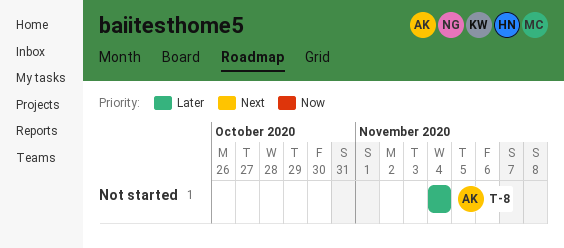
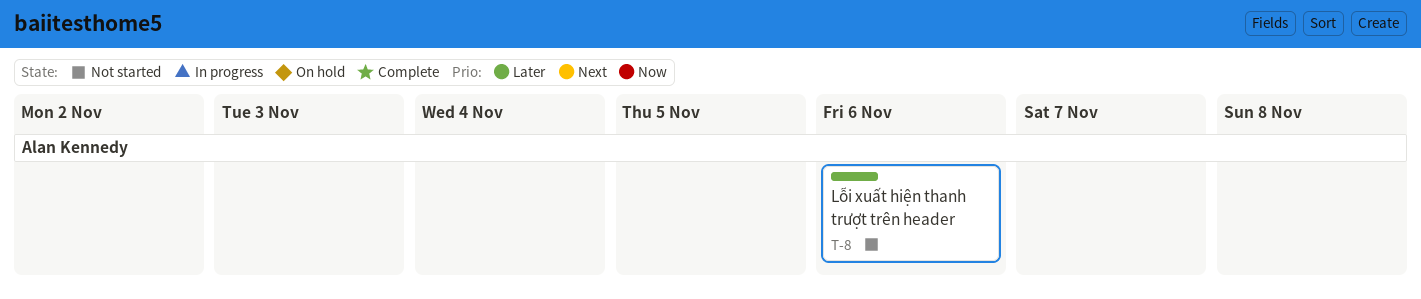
T-8, due: Nov 4 -> Nov 6

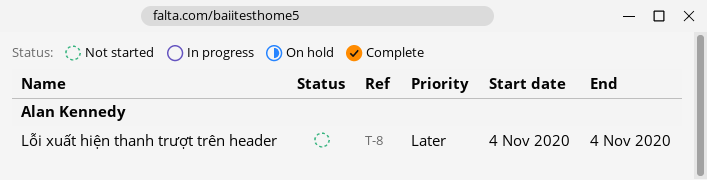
T-8, due: Nov 6 -> Nov 4

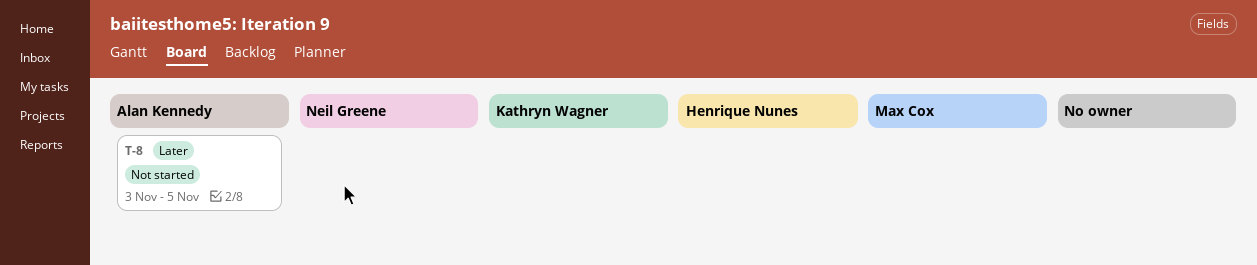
T-8, start: Nov 4 -> Nov 3
T-8, due: Nov 4 -> Nov 5

